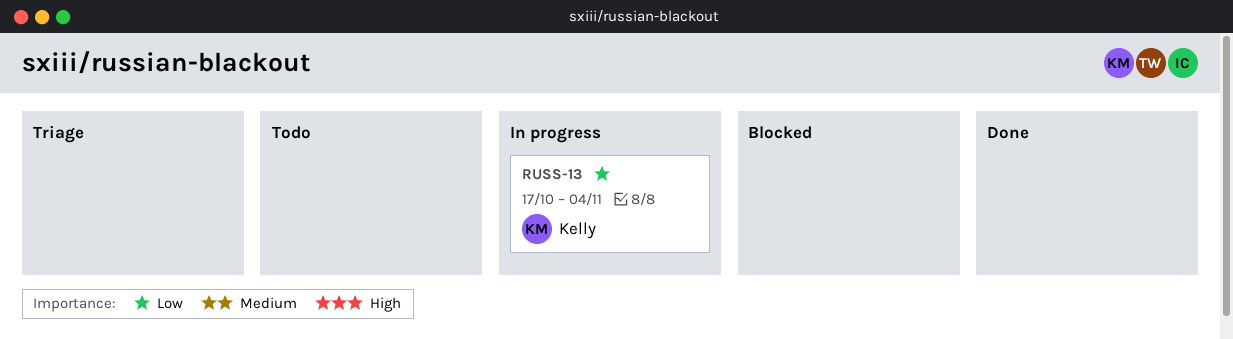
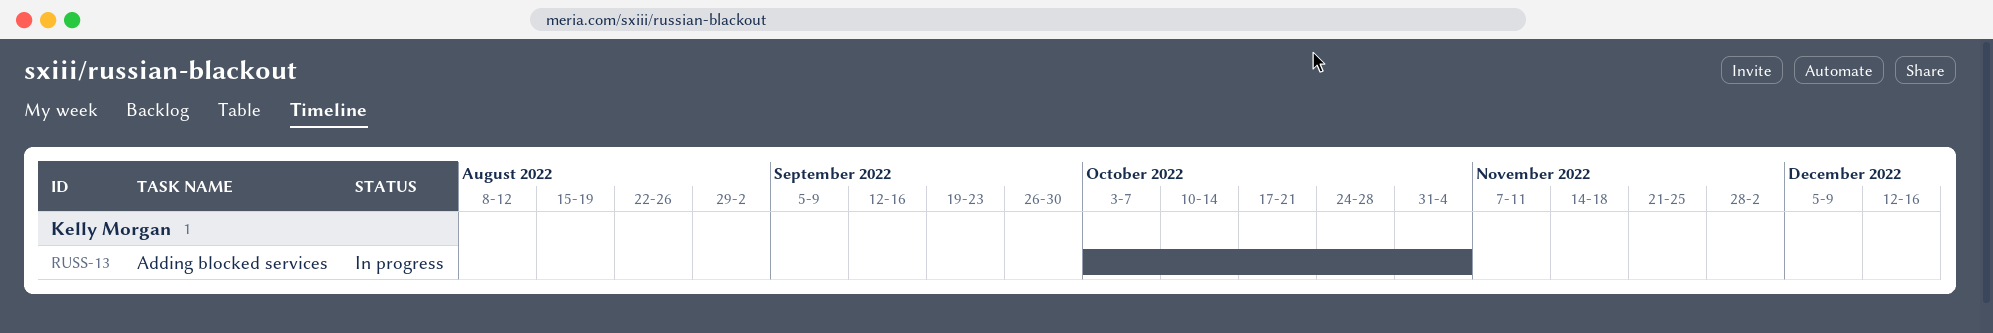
RUSS-13, start: Oct 17 -> Oct 3

